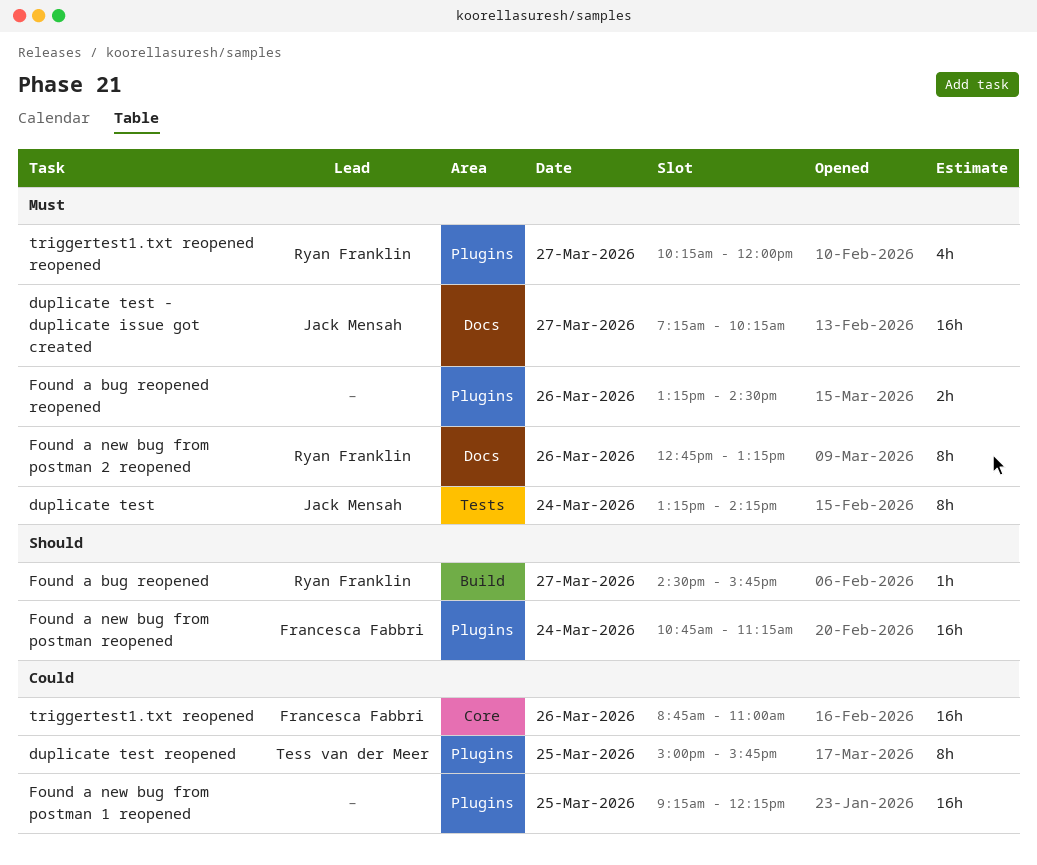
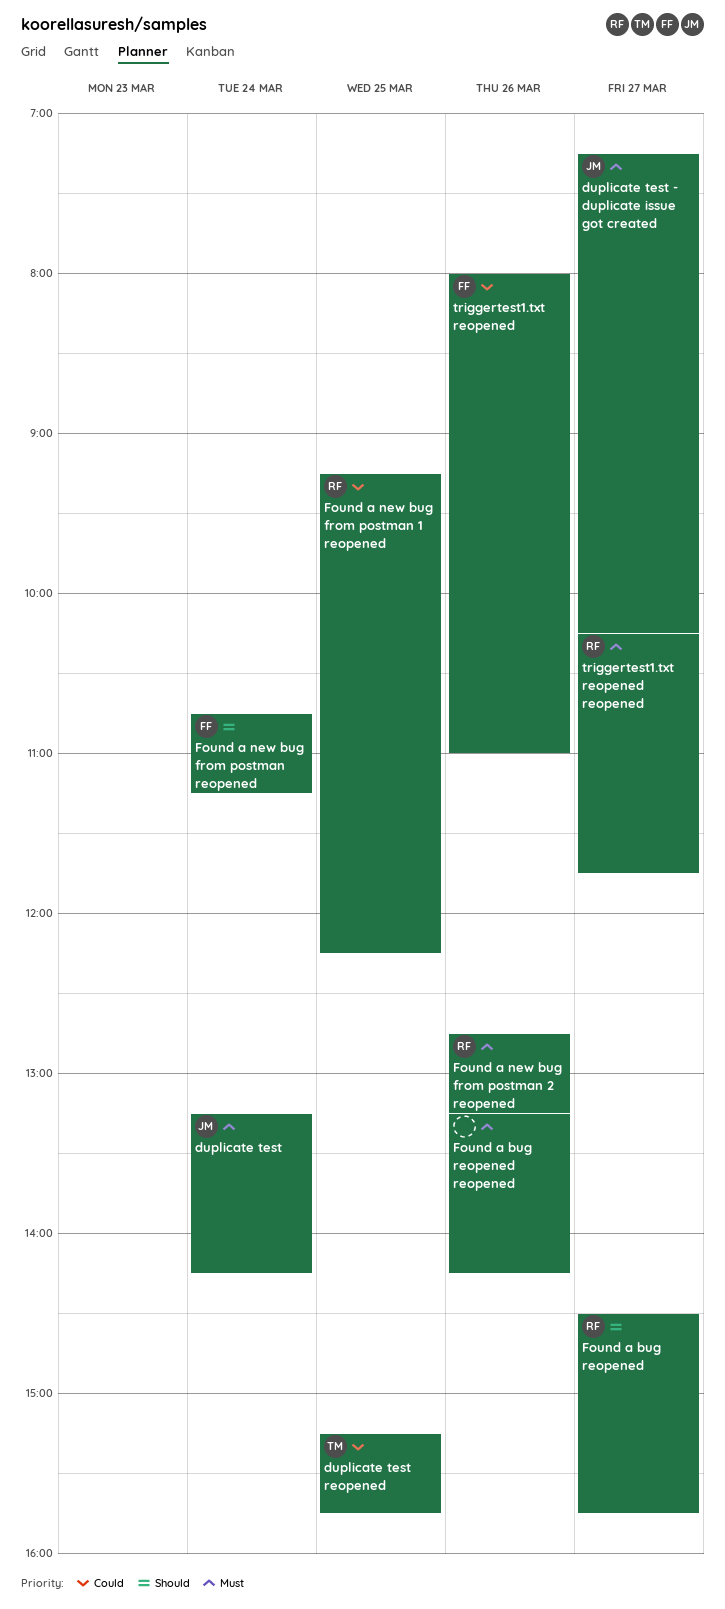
duplicate test reopened, begins: 15:00 -> 15:15
Found a bug reopened reopened, ends: 14:30 -> 14:15
Found a new bug from postman 1 reopened, owner: none -> Ryan Franklin
triggertest1.txt reopened, begins: 08:45 -> 08:00
triggertest1.txt reopened reopened, ends: 12:00 -> 11:45

